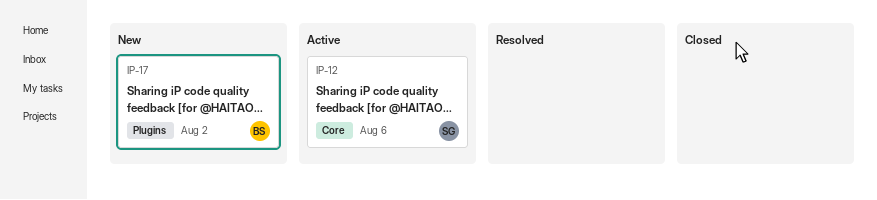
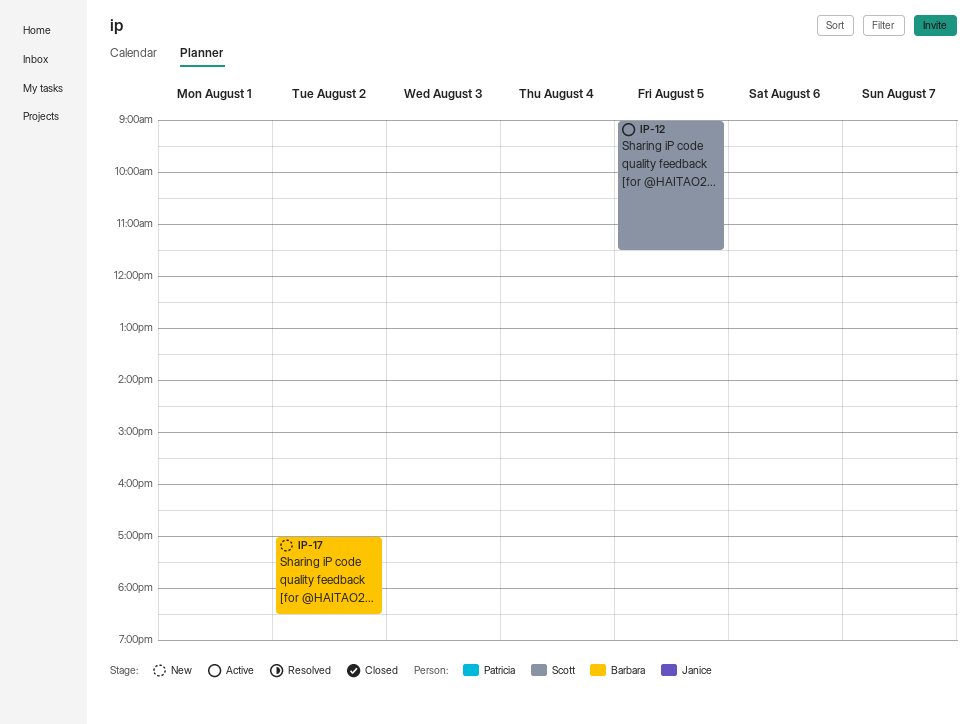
IP-12, day: Aug 6 -> Aug 5

